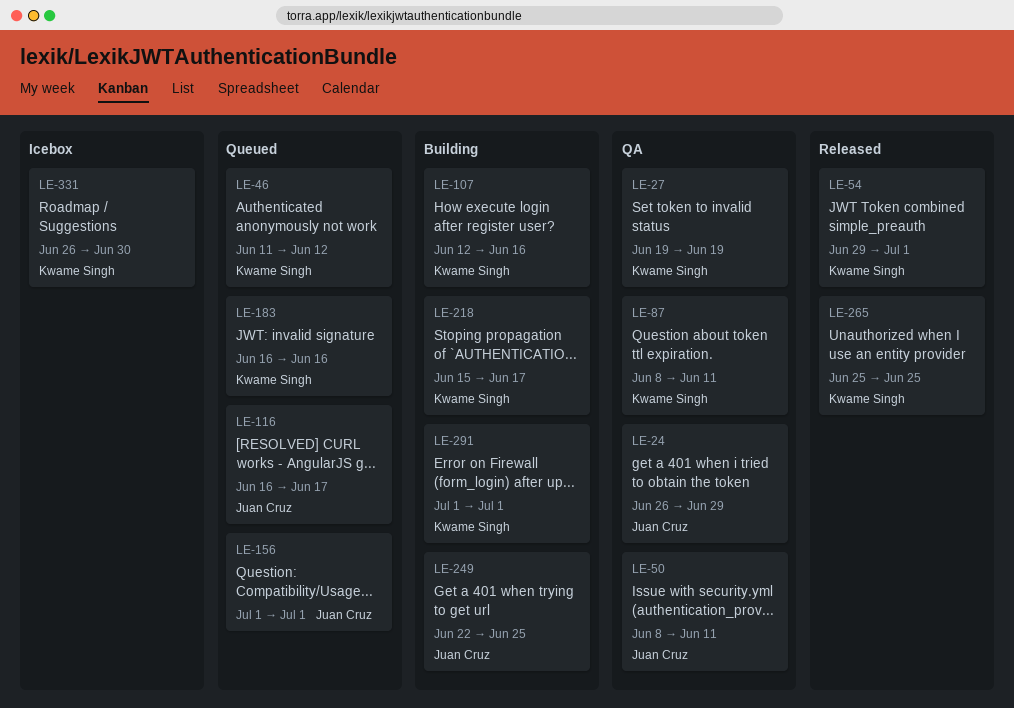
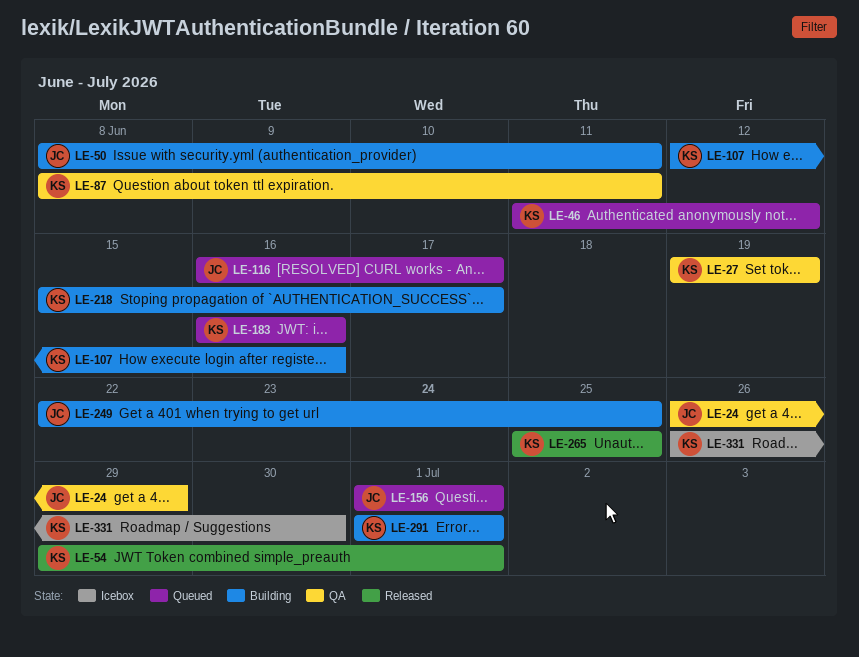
LE-50, status: QA -> Building

